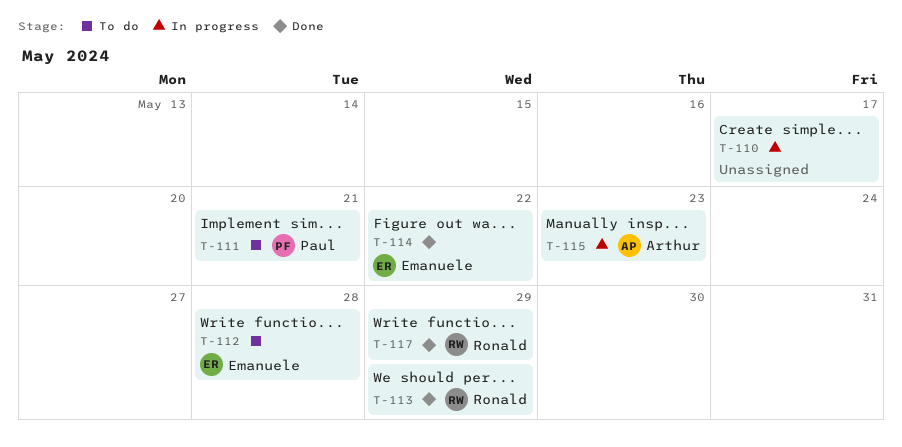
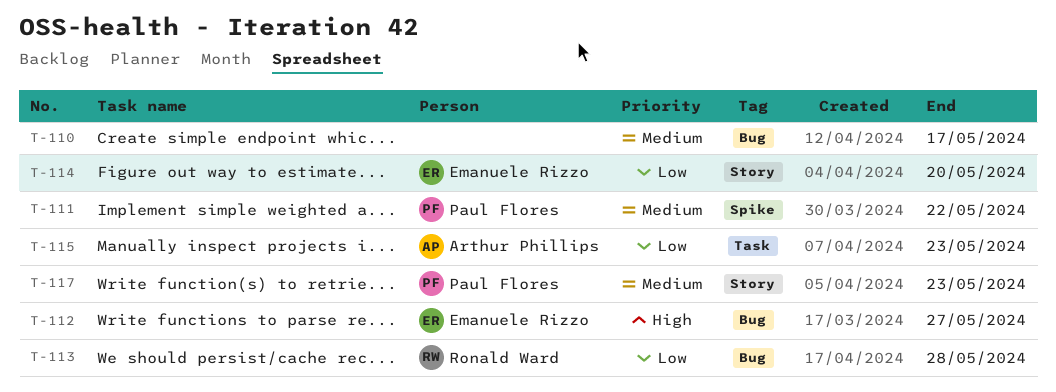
T-111, due: May 21 -> May 22
T-112, due: May 28 -> May 27
T-113, due: May 29 -> May 28
T-114, due: May 22 -> May 20
T-117, owner: Ronald Ward -> Paul Flores
T-117, due: May 29 -> May 23

